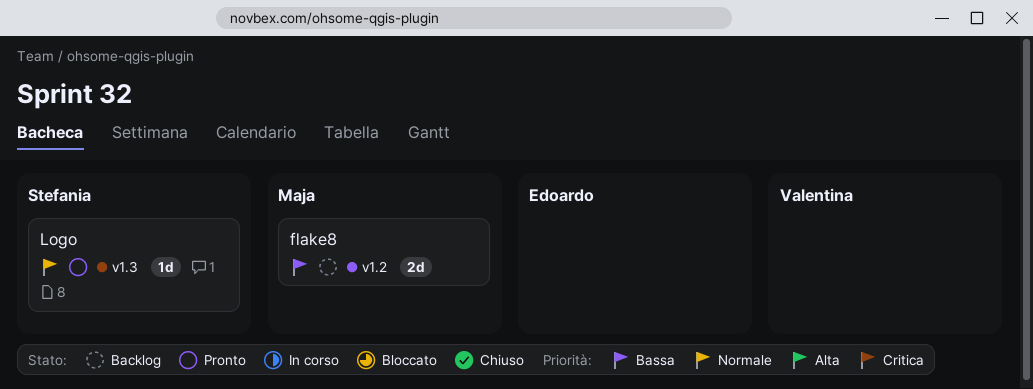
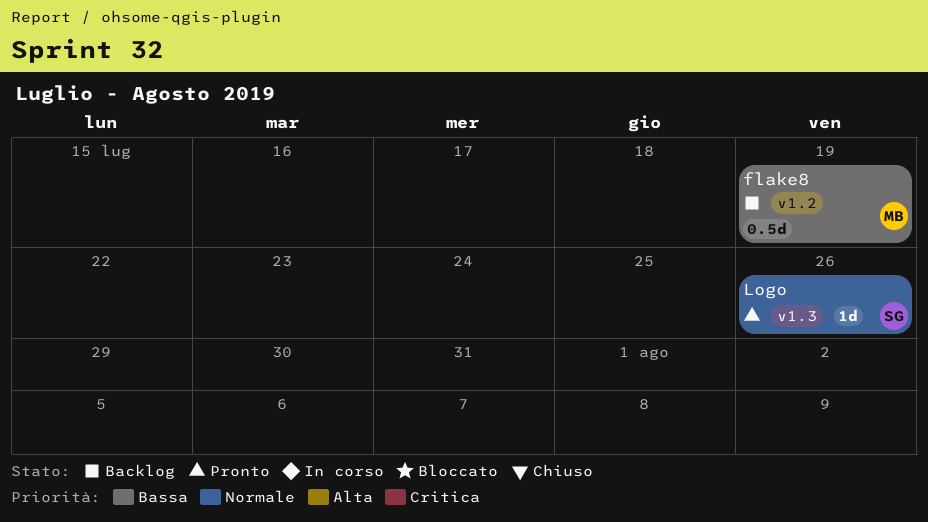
flake8, estimate: 2d -> 0.5d

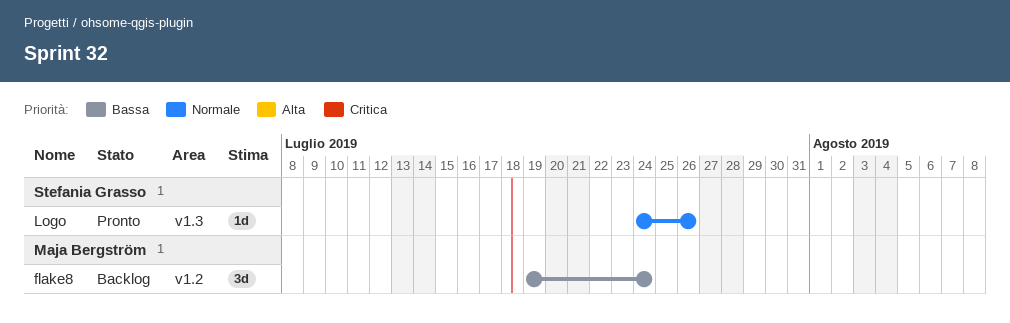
flake8, estimate: 0.5d -> 3d
flake8, due: Jul 19 -> Jul 24

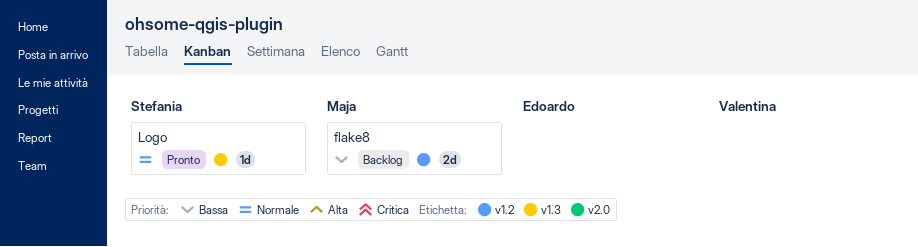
flake8, estimate: 3d -> 2d

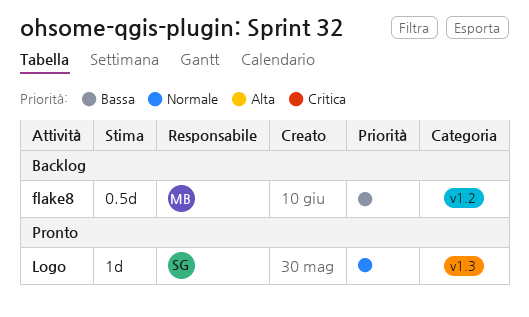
flake8, estimate: 2d -> 0.5d

